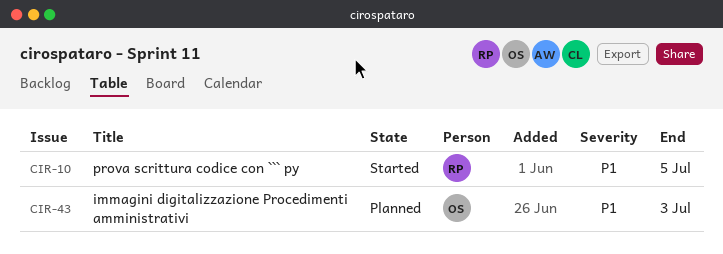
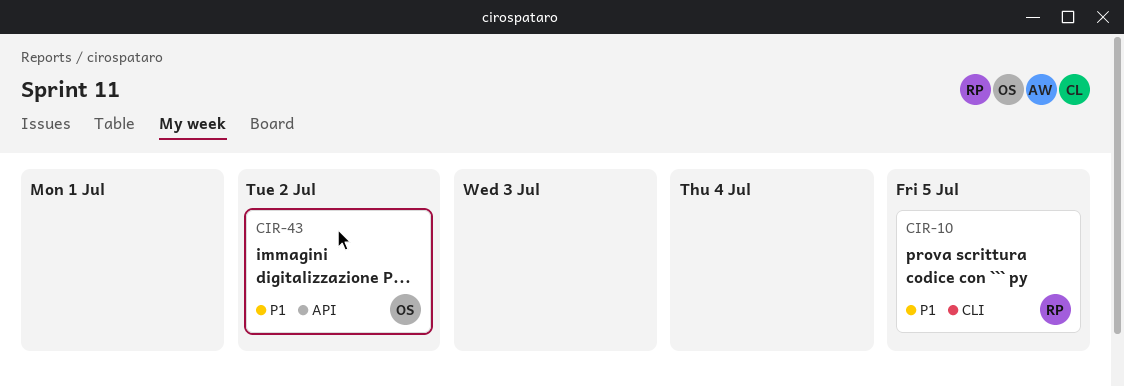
CIR-43, due: Jul 3 -> Jul 2

